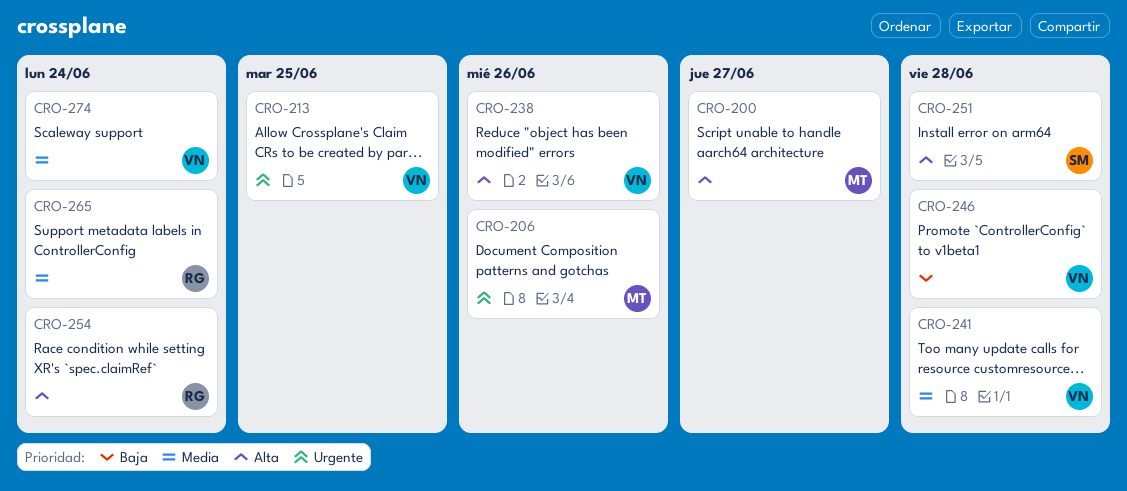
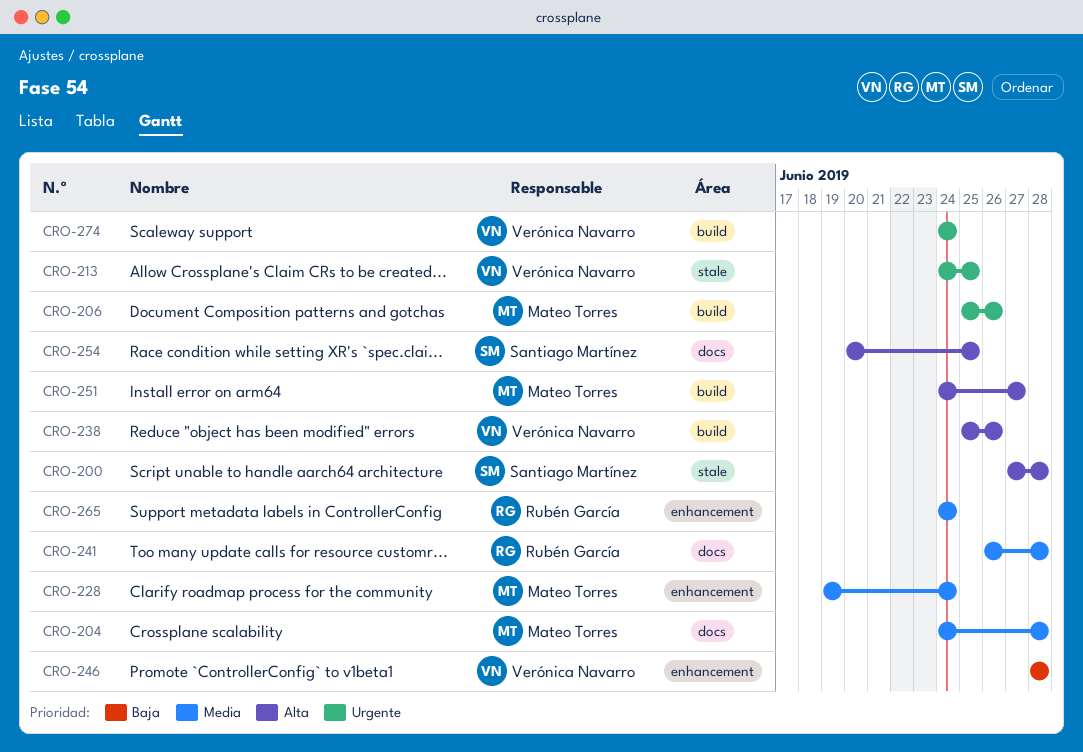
CRO-200, owner: Mateo Torres -> Santiago Martínez
CRO-200, due: Jun 27 -> Jun 28
CRO-204: none -> present
CRO-228: none -> present
CRO-241, owner: Verónica Navarro -> Rubén García
CRO-251, owner: Santiago Martínez -> Mateo Torres
CRO-251, due: Jun 28 -> Jun 27
CRO-254, owner: Rubén García -> Santiago Martínez
CRO-254, due: Jun 24 -> Jun 25
CRO-274, priority: Media -> Urgente

